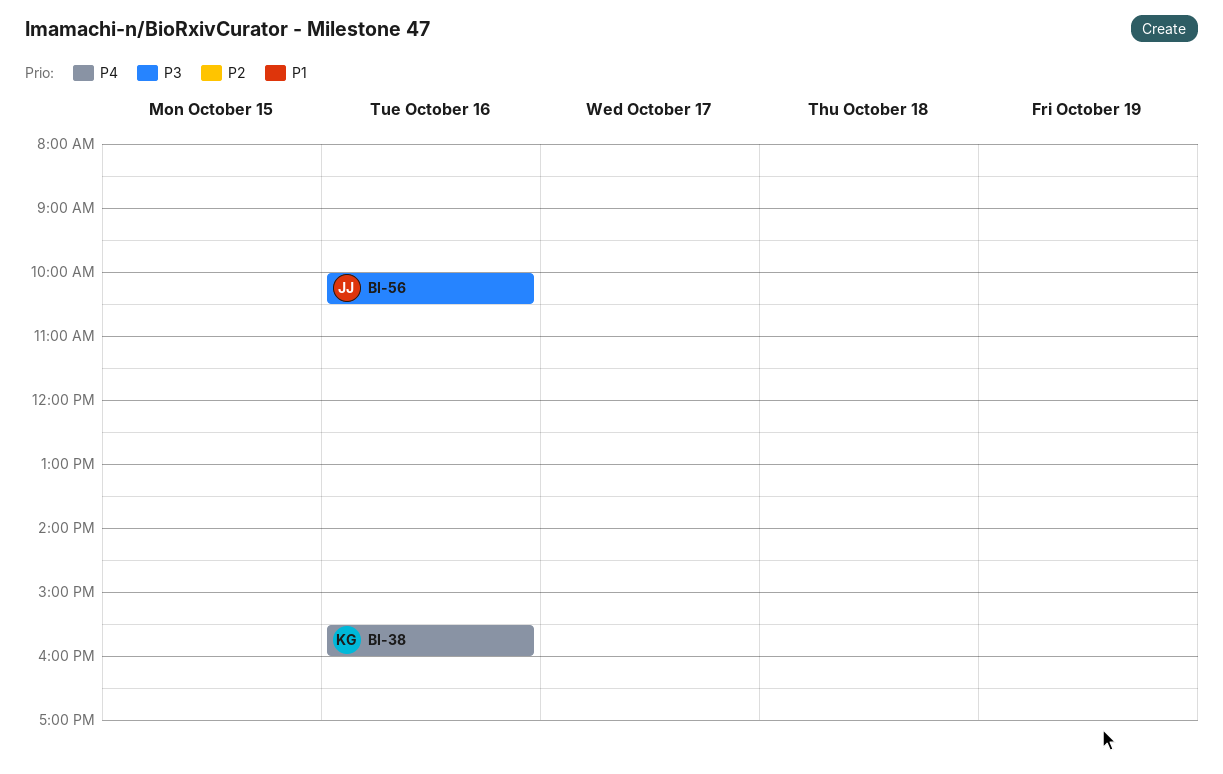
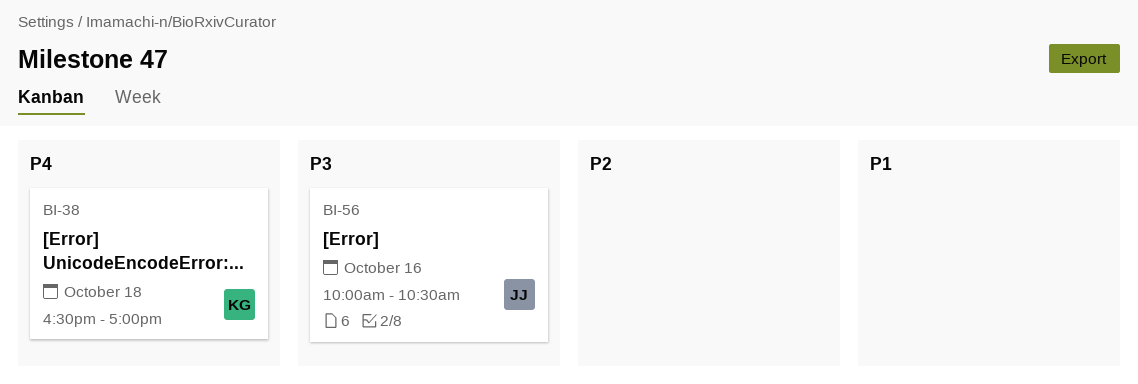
BI-38, day: Oct 16 -> Oct 18
BI-38, begins: 15:30 -> 16:30
BI-38, ends: 16:00 -> 17:00

